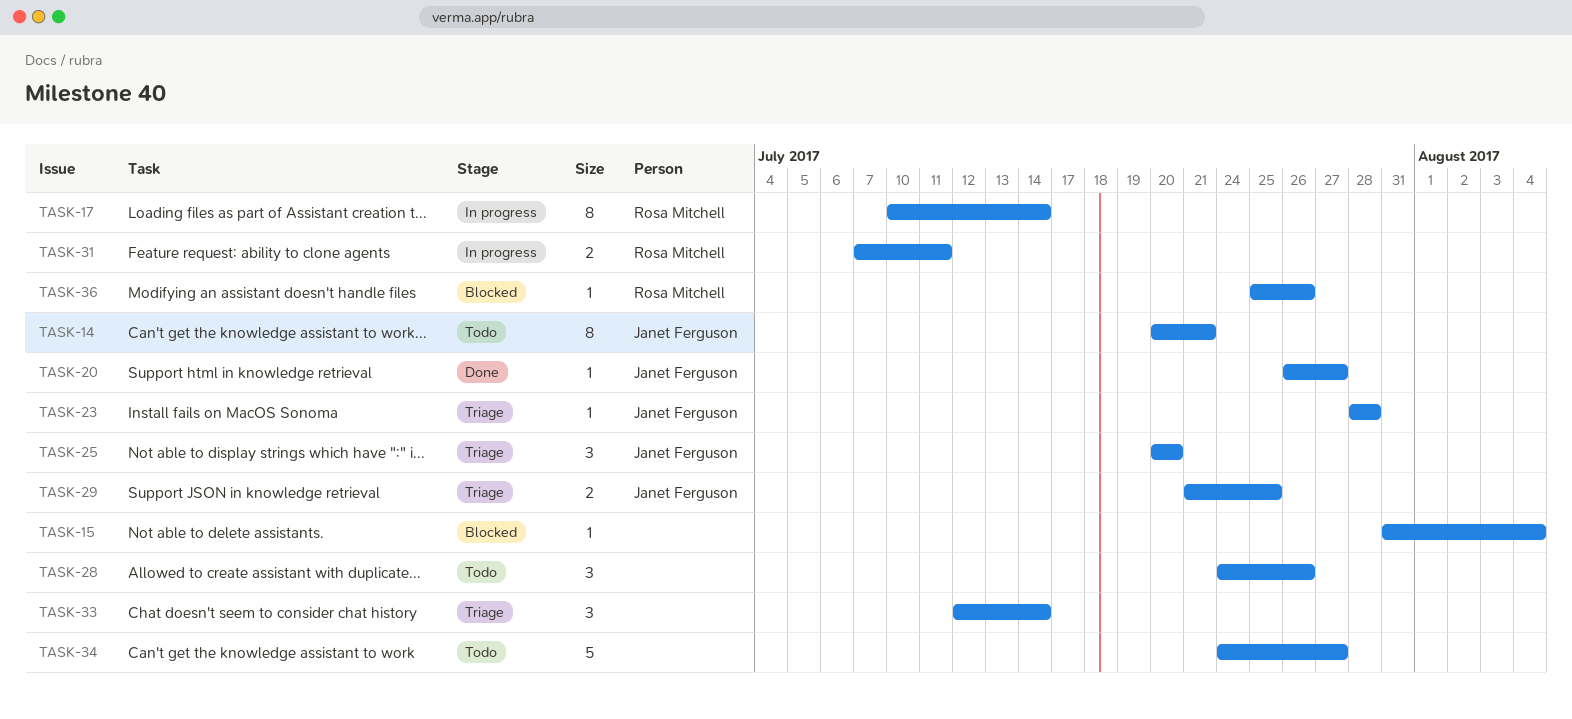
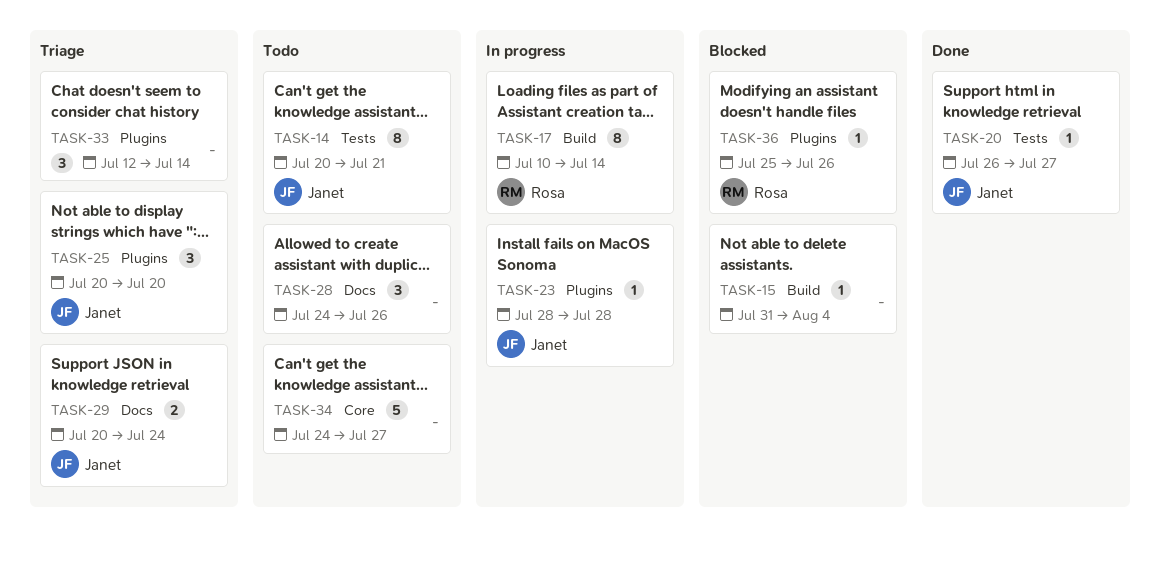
TASK-23, status: Triage -> In progress
TASK-29, start: Jul 21 -> Jul 20
TASK-29, due: Jul 25 -> Jul 24
TASK-31: present -> none

